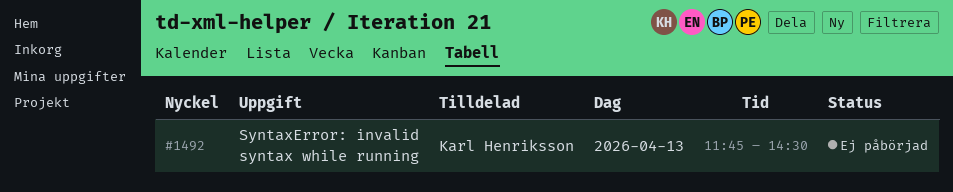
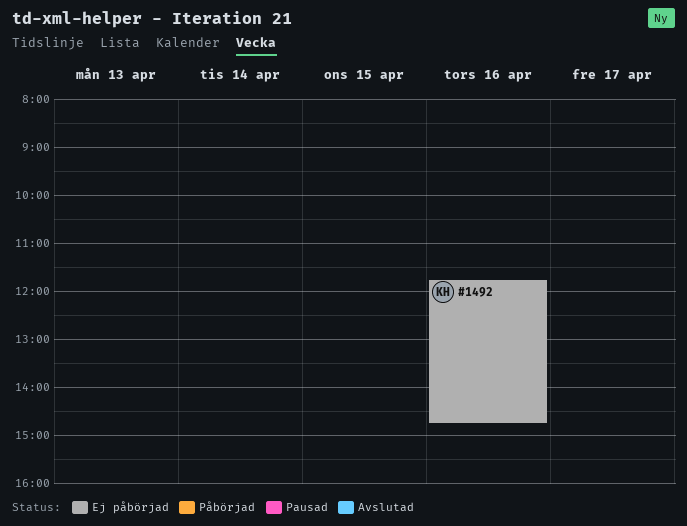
#1492, day: Apr 13 -> Apr 16
#1492, ends: 14:30 -> 14:45

